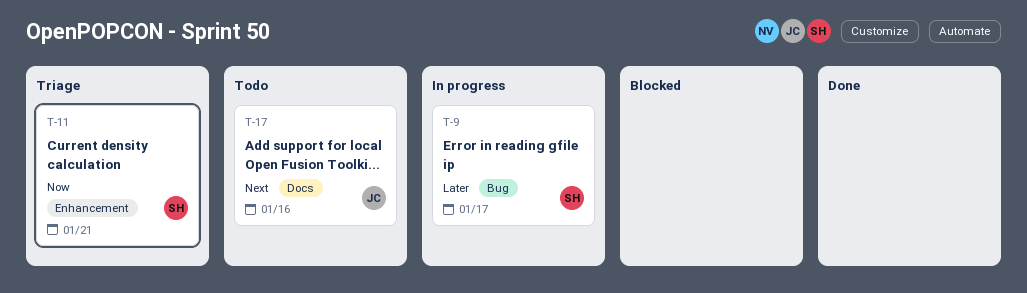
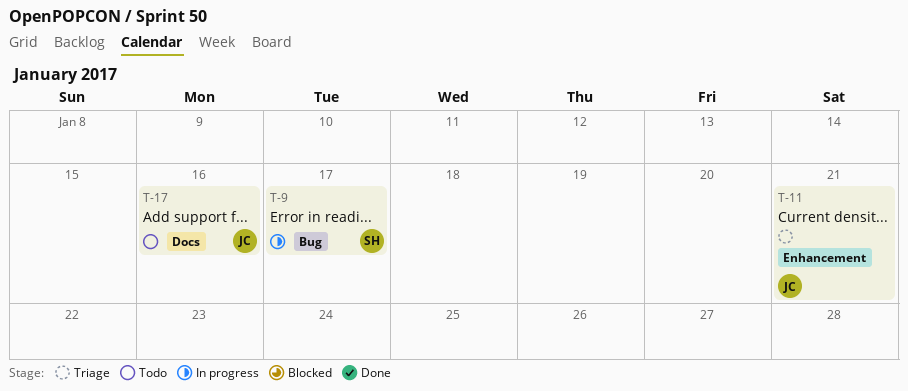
T-11, owner: SH -> JC

